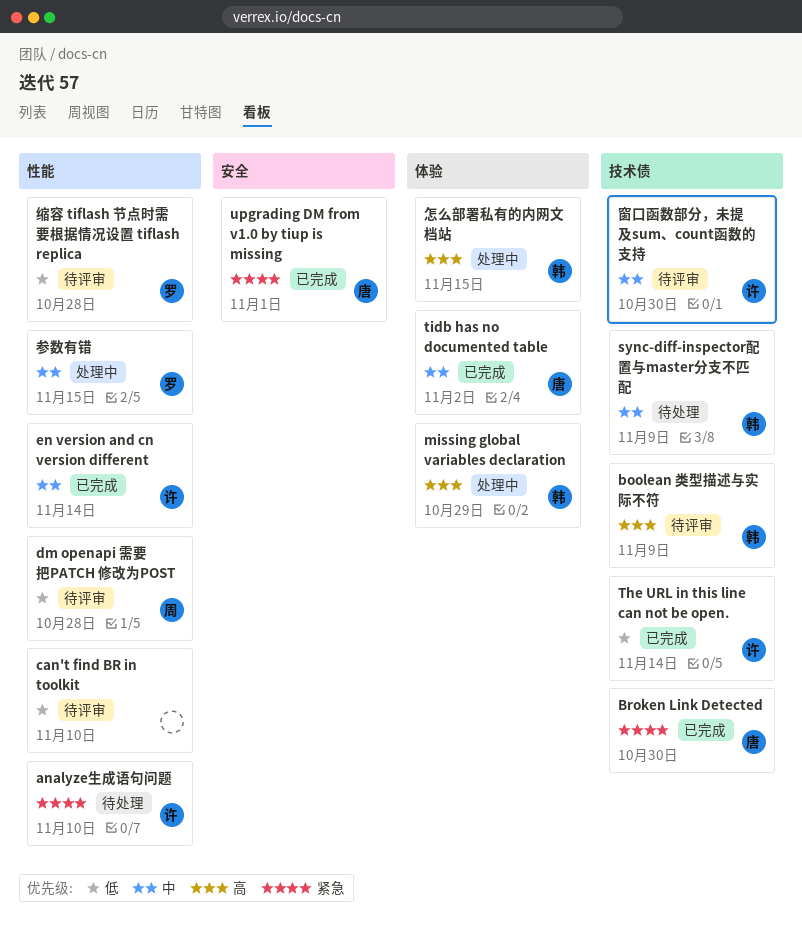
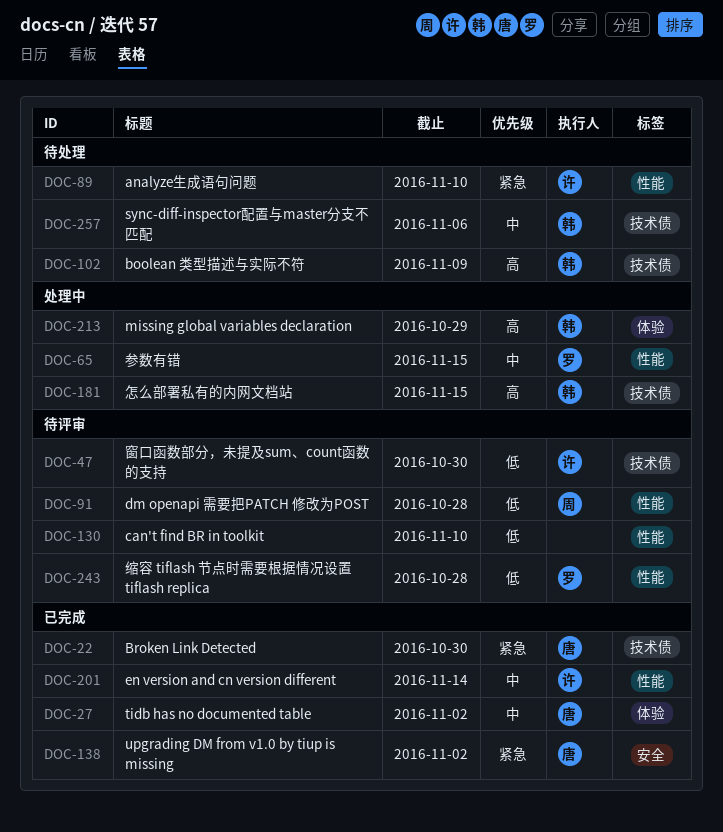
boolean 类型描述与实际不符, status: 待评审 -> 待处理
sync-diff-inspector配置与master分支不匹配, due: Nov 9 -> Nov 6
The URL in this line can not be open.: present -> none
upgrading DM from v1.0 by tiup is missing, due: Nov 1 -> Nov 2
怎么部署私有的内网文档站, label: 体验 -> 技术债
窗口函数部分，未提及sum、count函数的支持, priority: 中 -> 低

